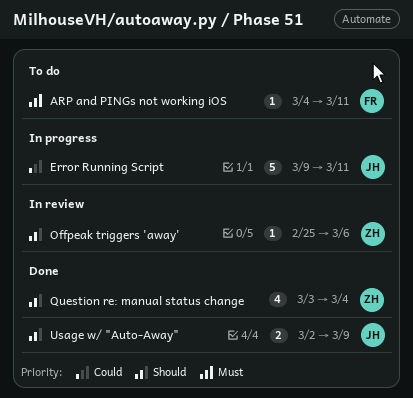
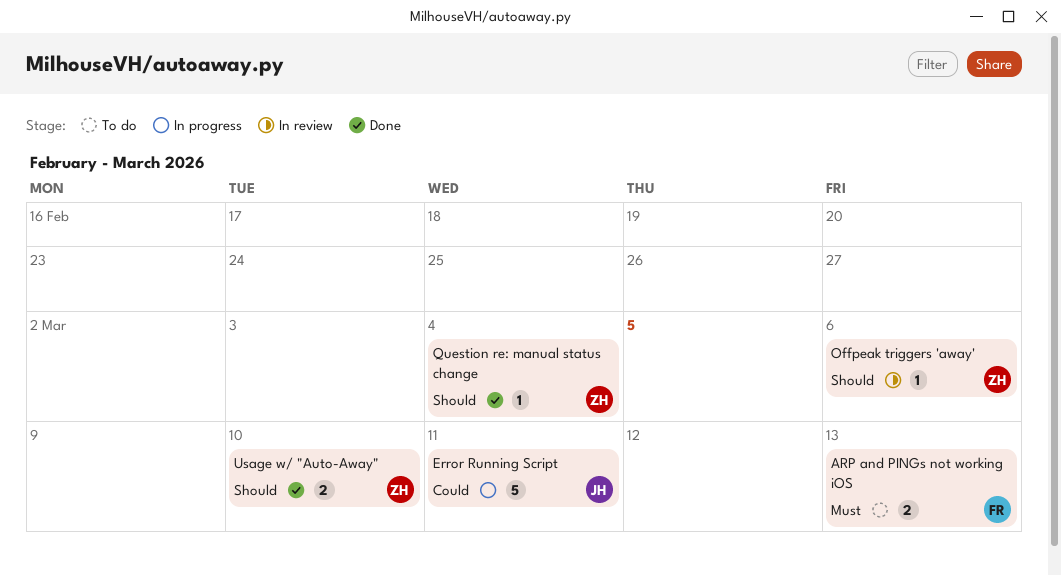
ARP and PINGs not working iOS, estimate: 1 -> 2
ARP and PINGs not working iOS, due: Mar 11 -> Mar 13
Question re: manual status change, estimate: 4 -> 1
Usage w/ "Auto-Away", owner: JH -> ZH
Usage w/ "Auto-Away", due: Mar 9 -> Mar 10

